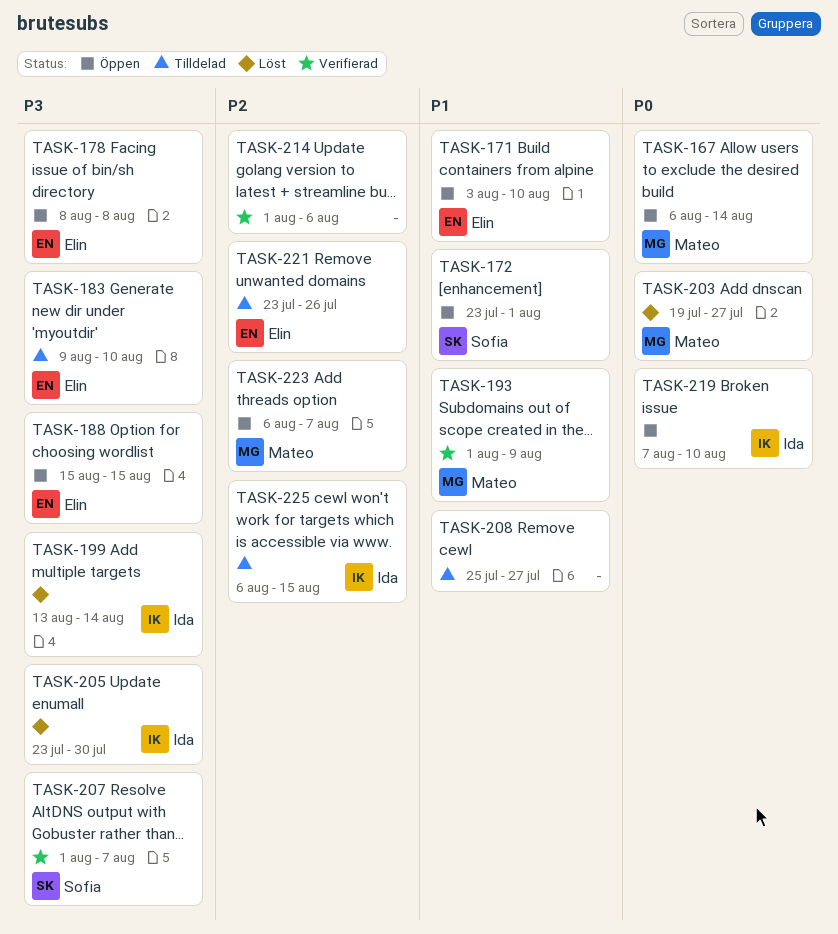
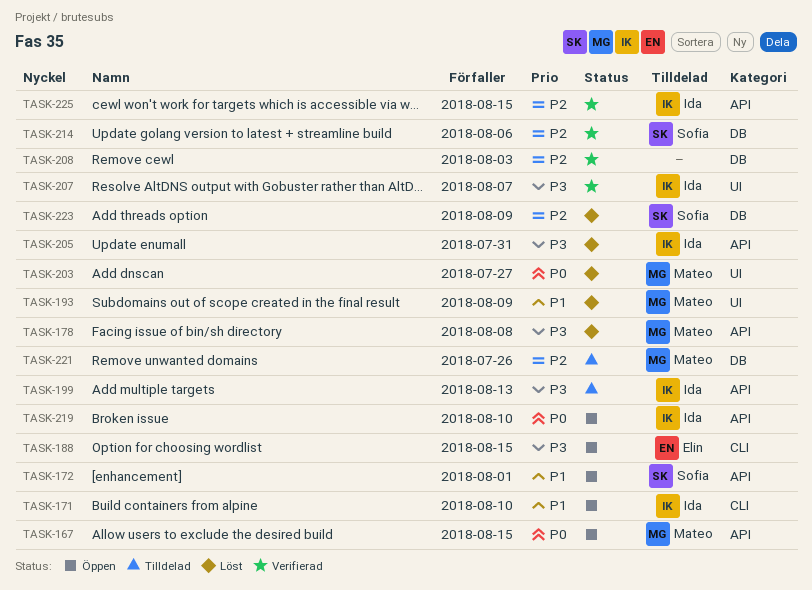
TASK-167, due: Aug 14 -> Aug 15
TASK-171, owner: Elin -> Ida
TASK-178, status: Öppen -> Löst
TASK-178, owner: Elin -> Mateo
TASK-183: present -> none
TASK-193, status: Verifierad -> Löst
TASK-199, status: Löst -> Tilldelad
TASK-199, due: Aug 14 -> Aug 13
TASK-205, due: Jul 30 -> Jul 31
TASK-207, owner: Sofia -> Ida
TASK-208, status: Tilldelad -> Verifierad
TASK-208, priority: P1 -> P2
TASK-208, due: Jul 27 -> Aug 3
TASK-214, owner: none -> Sofia
TASK-221, owner: Elin -> Mateo
TASK-223, status: Öppen -> Löst
TASK-223, owner: Mateo -> Sofia
TASK-223, due: Aug 7 -> Aug 9
TASK-225, status: Tilldelad -> Verifierad

